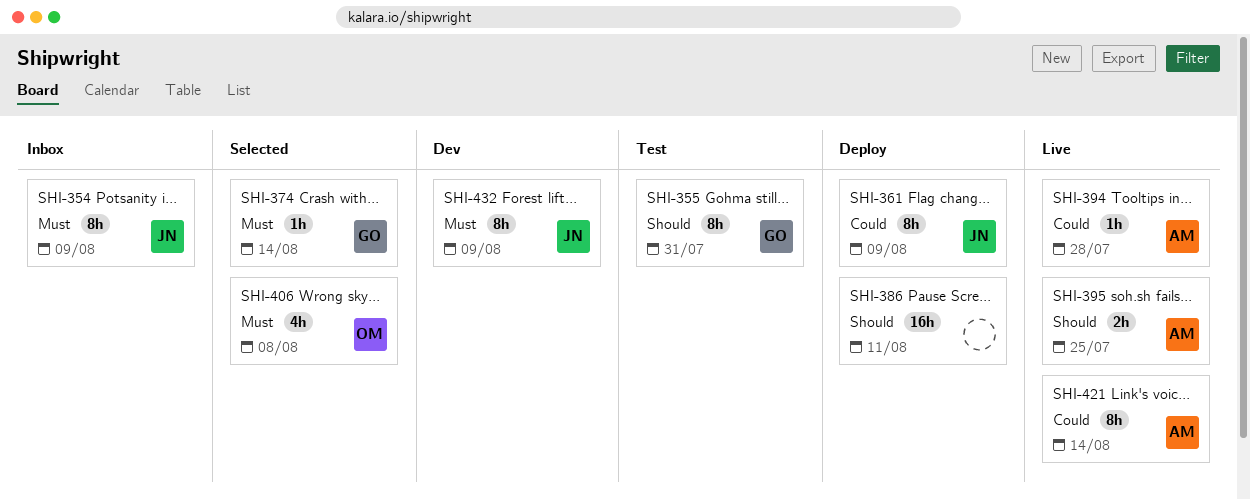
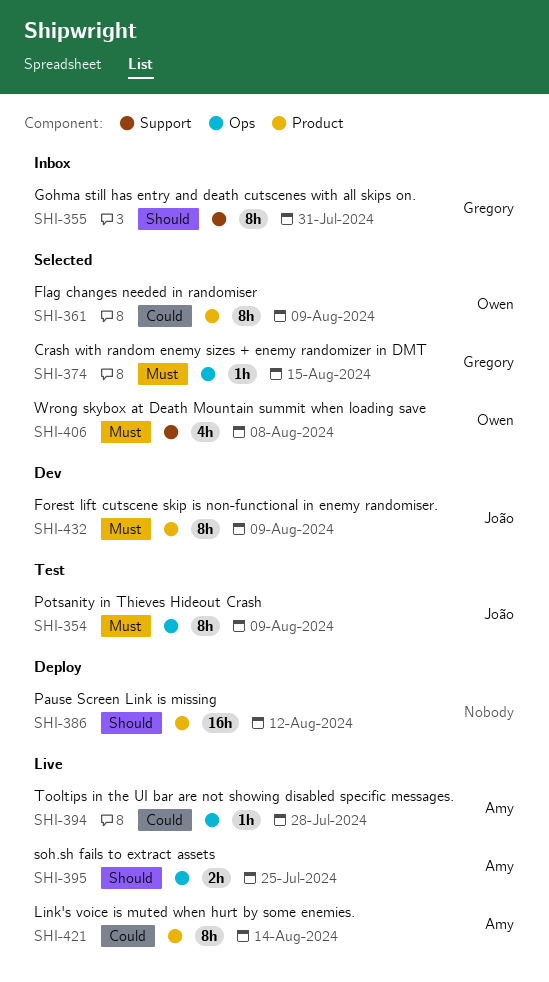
SHI-354, status: Inbox -> Test
SHI-355, status: Test -> Inbox
SHI-361, status: Deploy -> Selected
SHI-361, owner: João -> Owen
SHI-374, due: Aug 14 -> Aug 15
SHI-386, due: Aug 11 -> Aug 12

